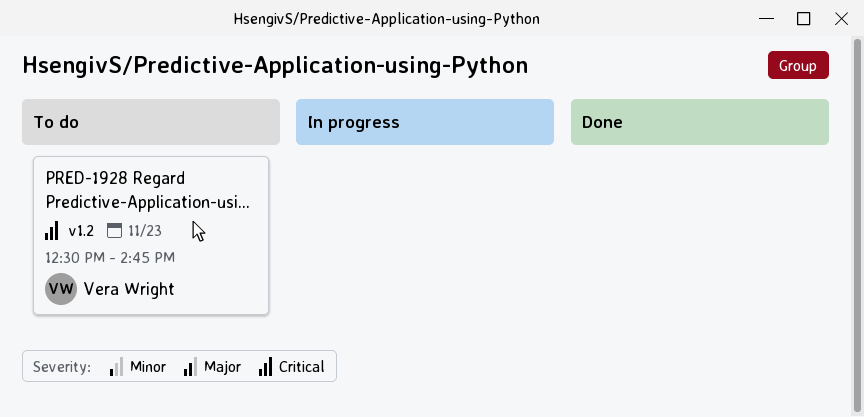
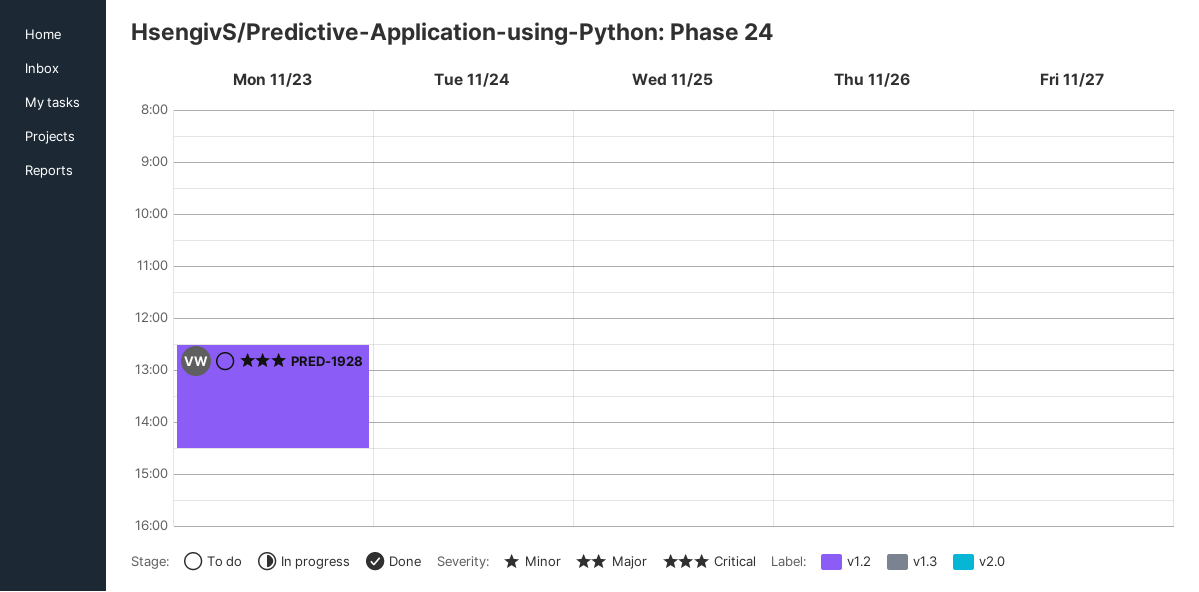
PRED-1928, ends: 14:45 -> 14:30

